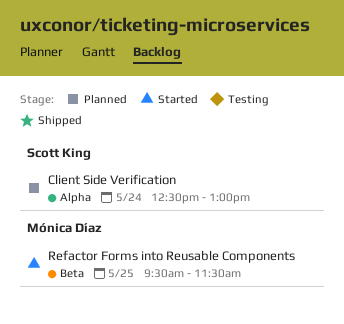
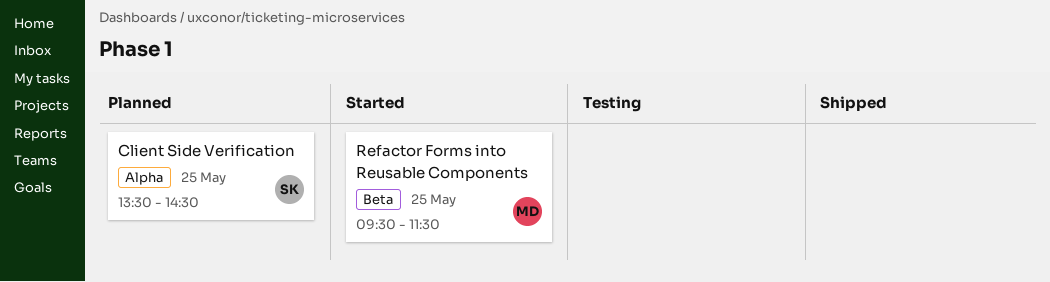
Client Side Verification, day: May 24 -> May 25
Client Side Verification, begins: 12:30 -> 13:30
Client Side Verification, ends: 13:00 -> 14:30

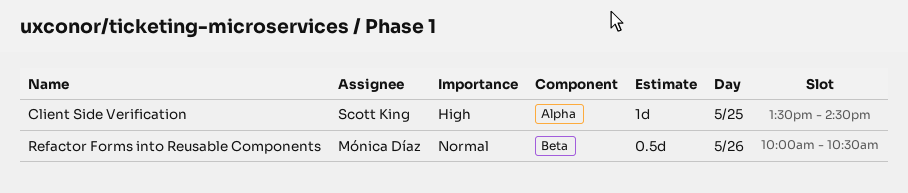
Refactor Forms into Reusable Components, day: May 25 -> May 26
Refactor Forms into Reusable Components, begins: 09:30 -> 10:00
Refactor Forms into Reusable Components, ends: 11:30 -> 10:30

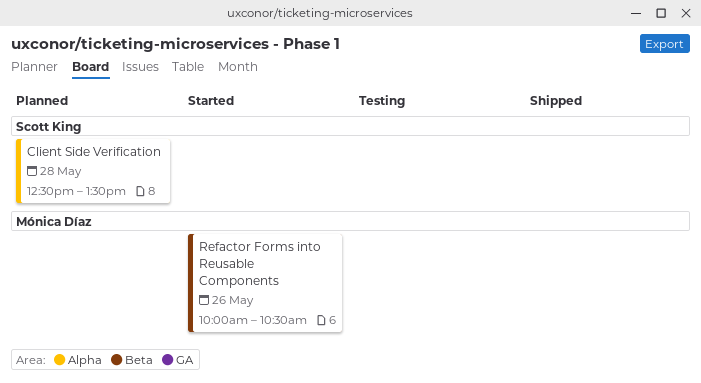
Client Side Verification, day: May 25 -> May 28
Client Side Verification, begins: 13:30 -> 12:30
Client Side Verification, ends: 14:30 -> 13:30

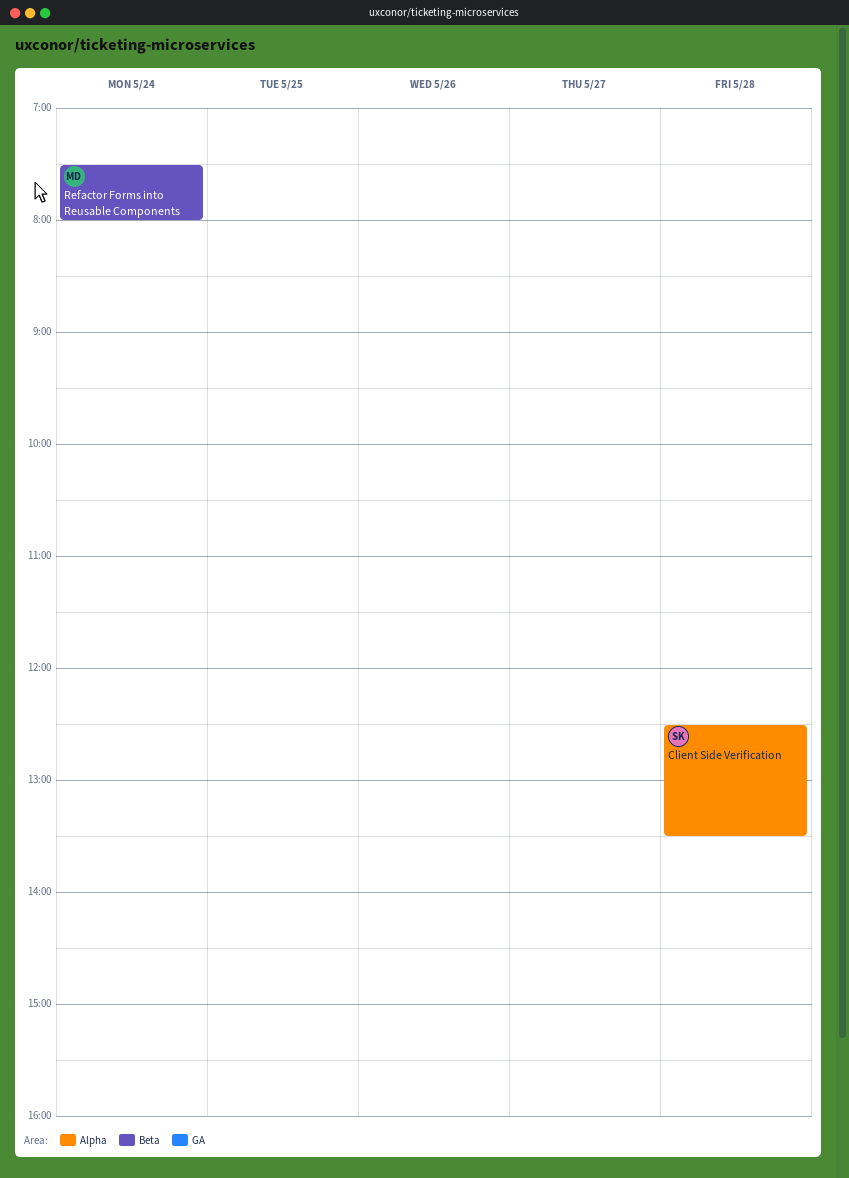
Refactor Forms into Reusable Components, day: May 26 -> May 24
Refactor Forms into Reusable Components, begins: 10:00 -> 07:30
Refactor Forms into Reusable Components, ends: 10:30 -> 08:00

